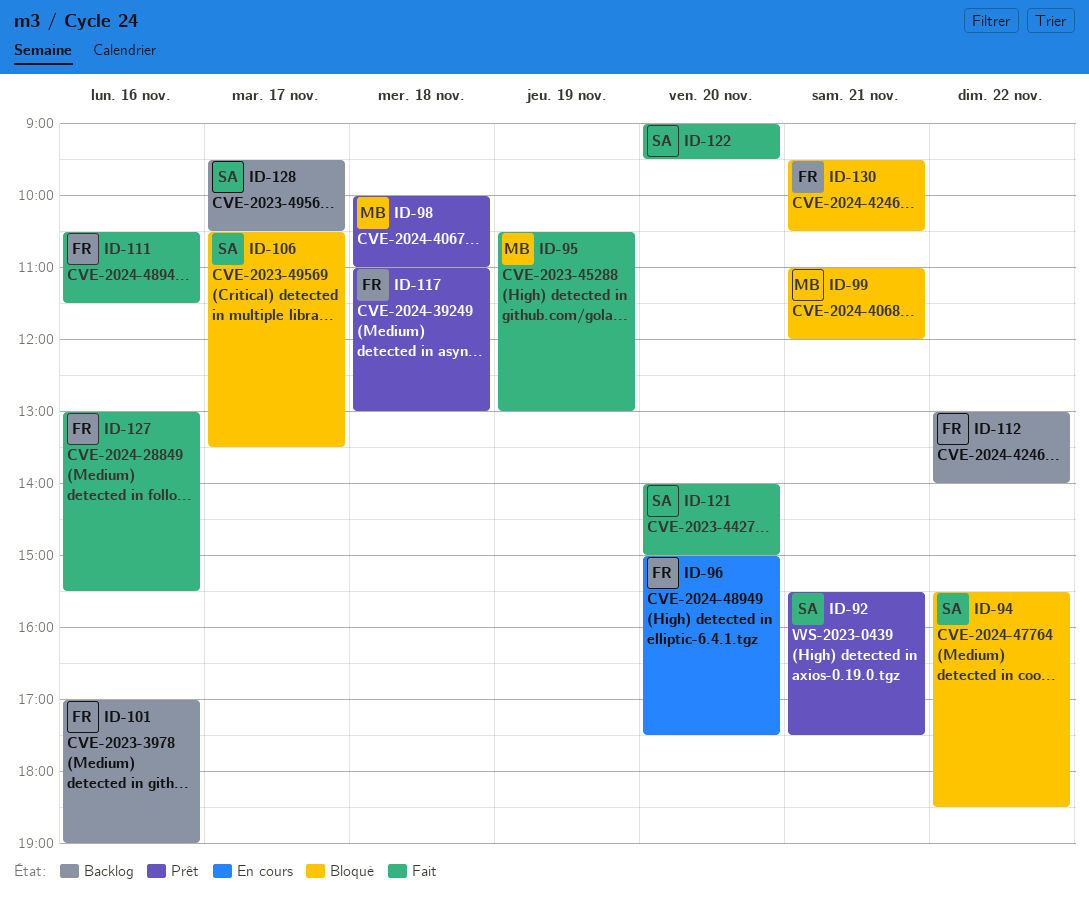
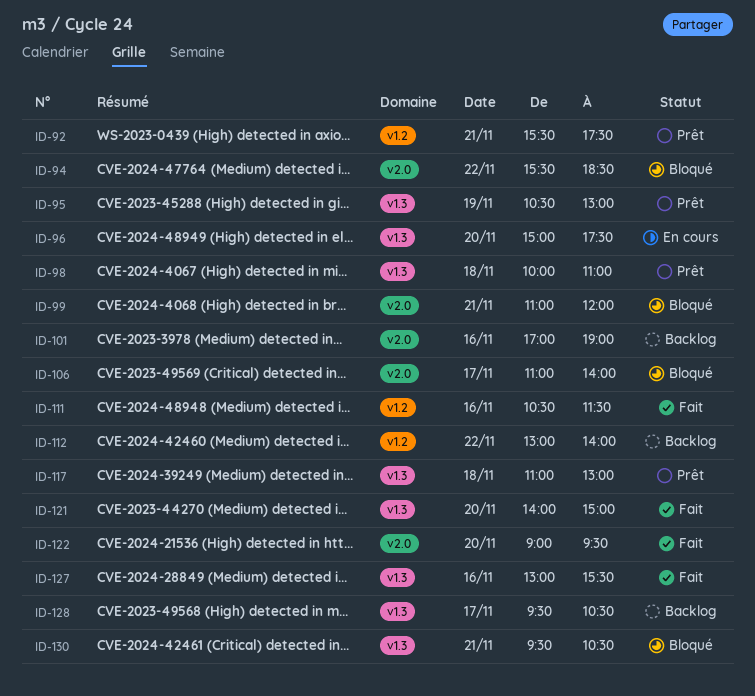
ID-95, status: Fait -> Prêt
ID-106, begins: 10:30 -> 11:00
ID-106, ends: 13:30 -> 14:00

